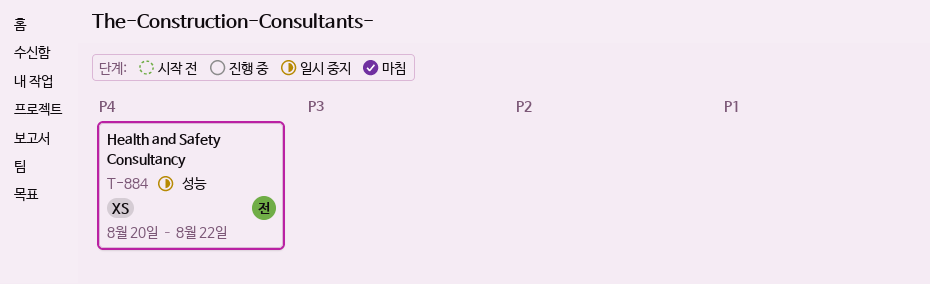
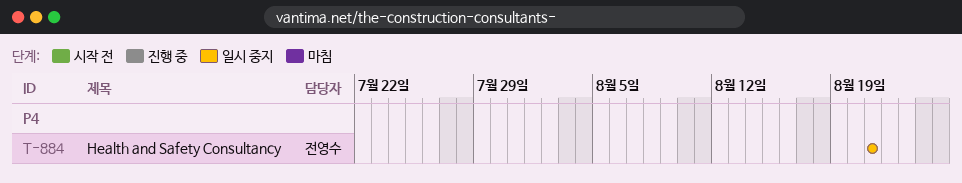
T-884, start: Aug 20 -> Aug 21
T-884, due: Aug 22 -> Aug 21

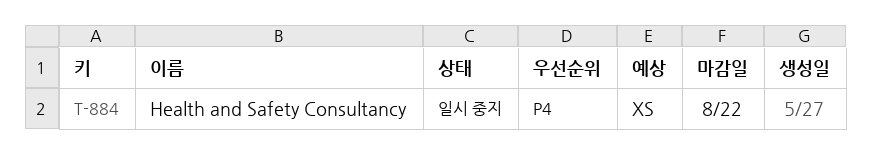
T-884, due: Aug 21 -> Aug 22

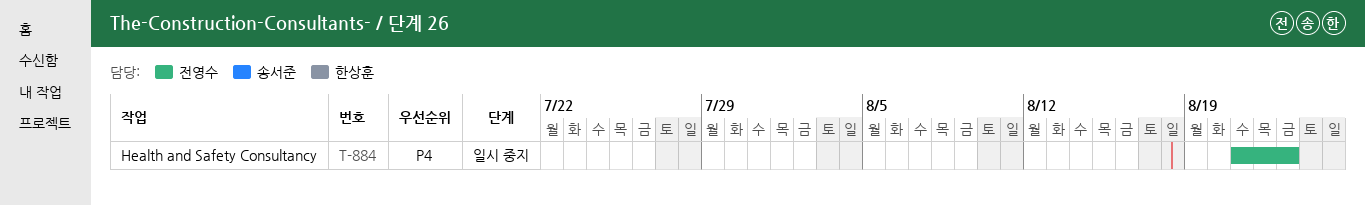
T-884, due: Aug 22 -> Aug 23

